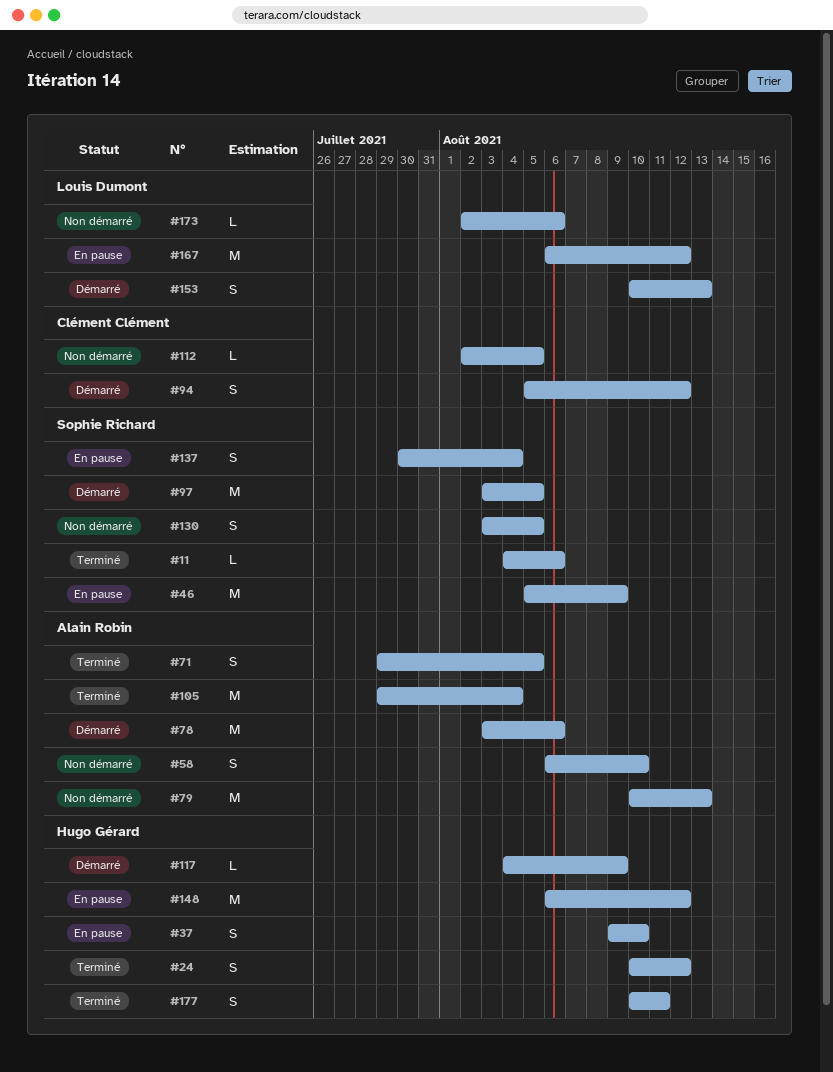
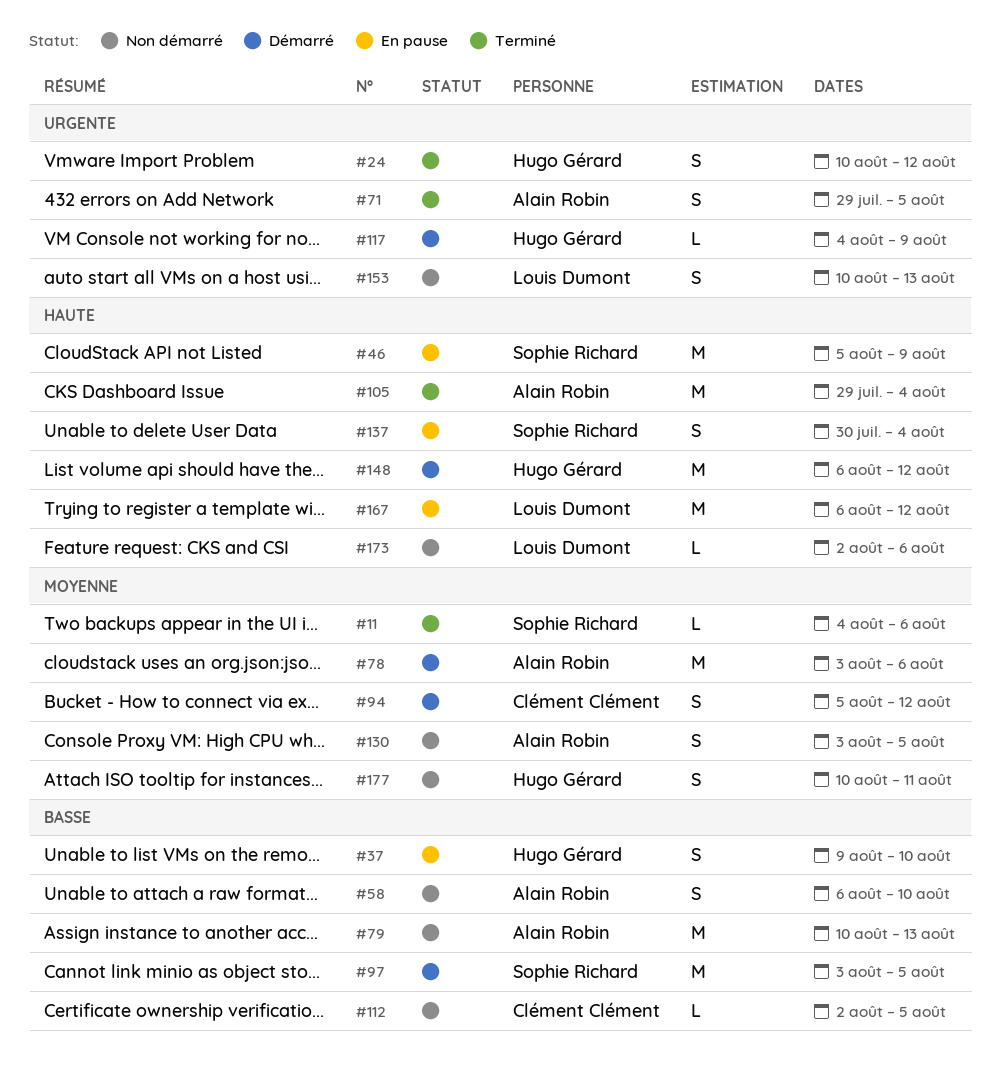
#130, owner: Sophie Richard -> Alain Robin
#148, status: En pause -> Démarré
#153, status: Démarré -> Non démarré
#177, status: Terminé -> Non démarré

